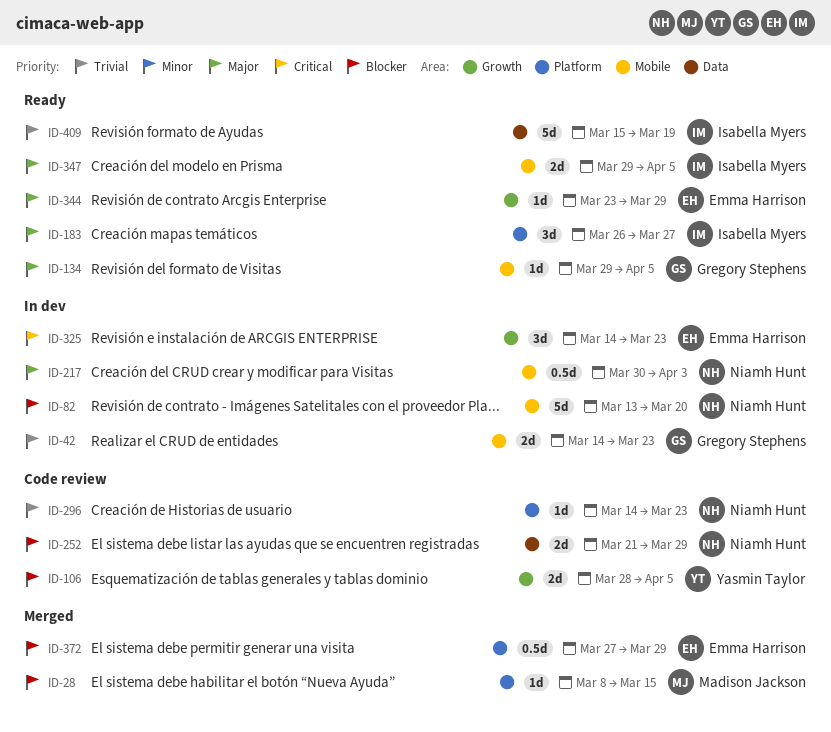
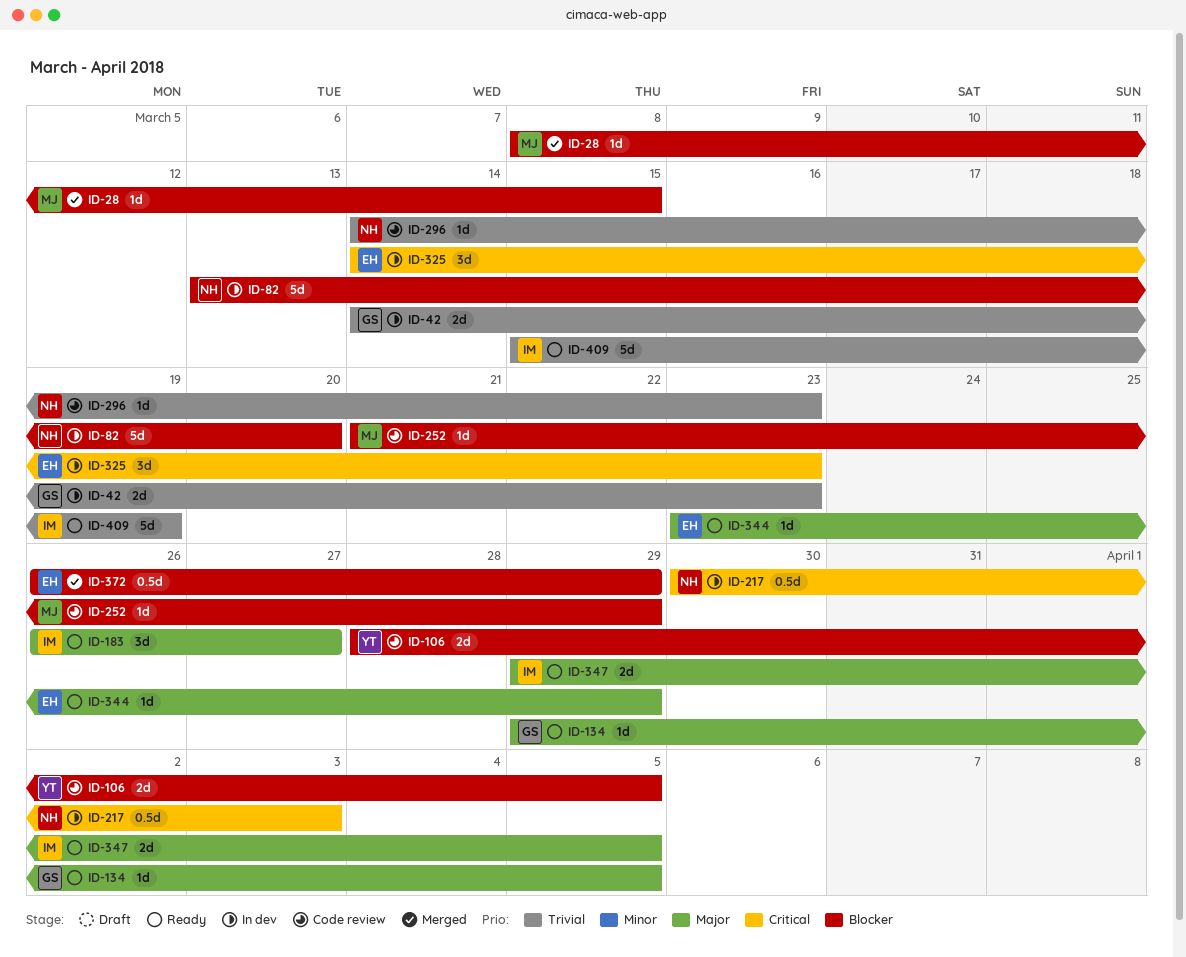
ID-217, priority: Major -> Critical
ID-252, owner: Niamh Hunt -> Madison Jackson
ID-252, estimate: 2d -> 1d
ID-372, start: Mar 27 -> Mar 26

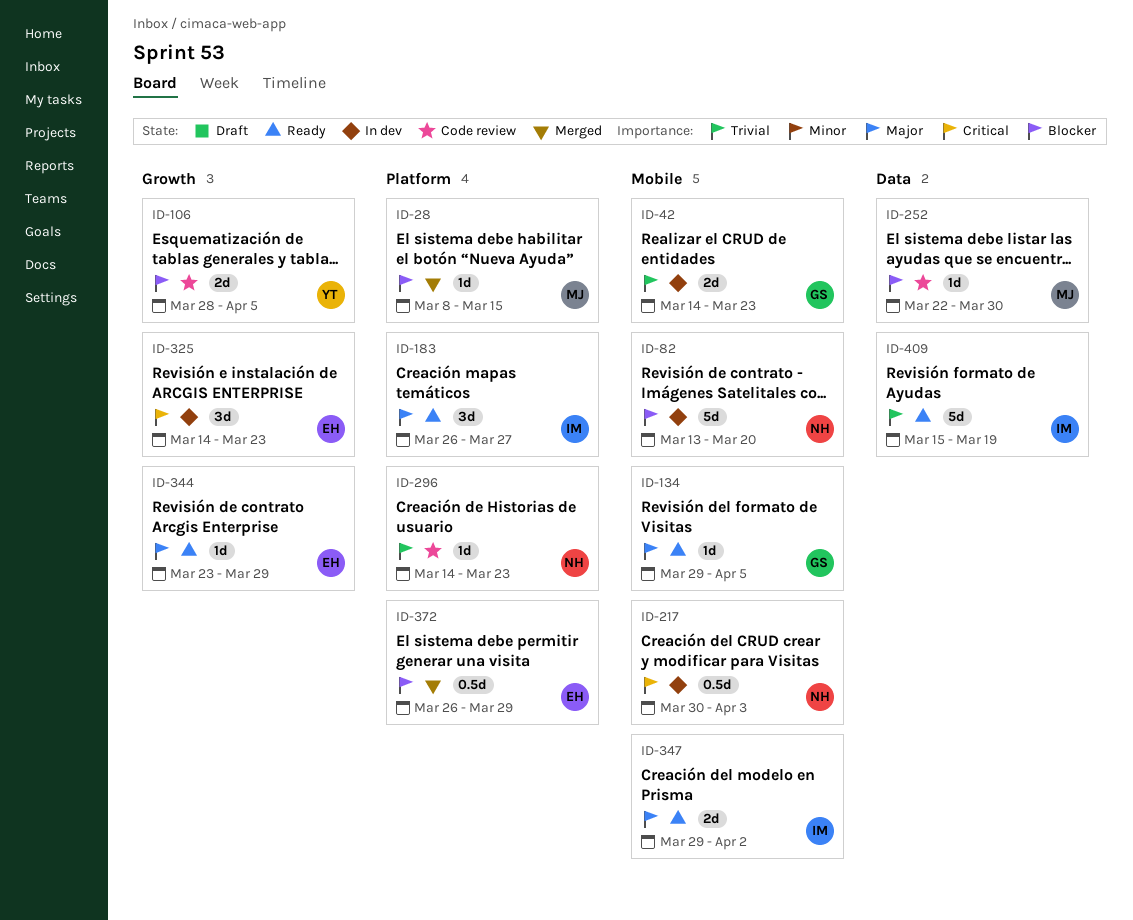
ID-252, start: Mar 21 -> Mar 22
ID-252, due: Mar 29 -> Mar 30
ID-347, due: Apr 5 -> Apr 2

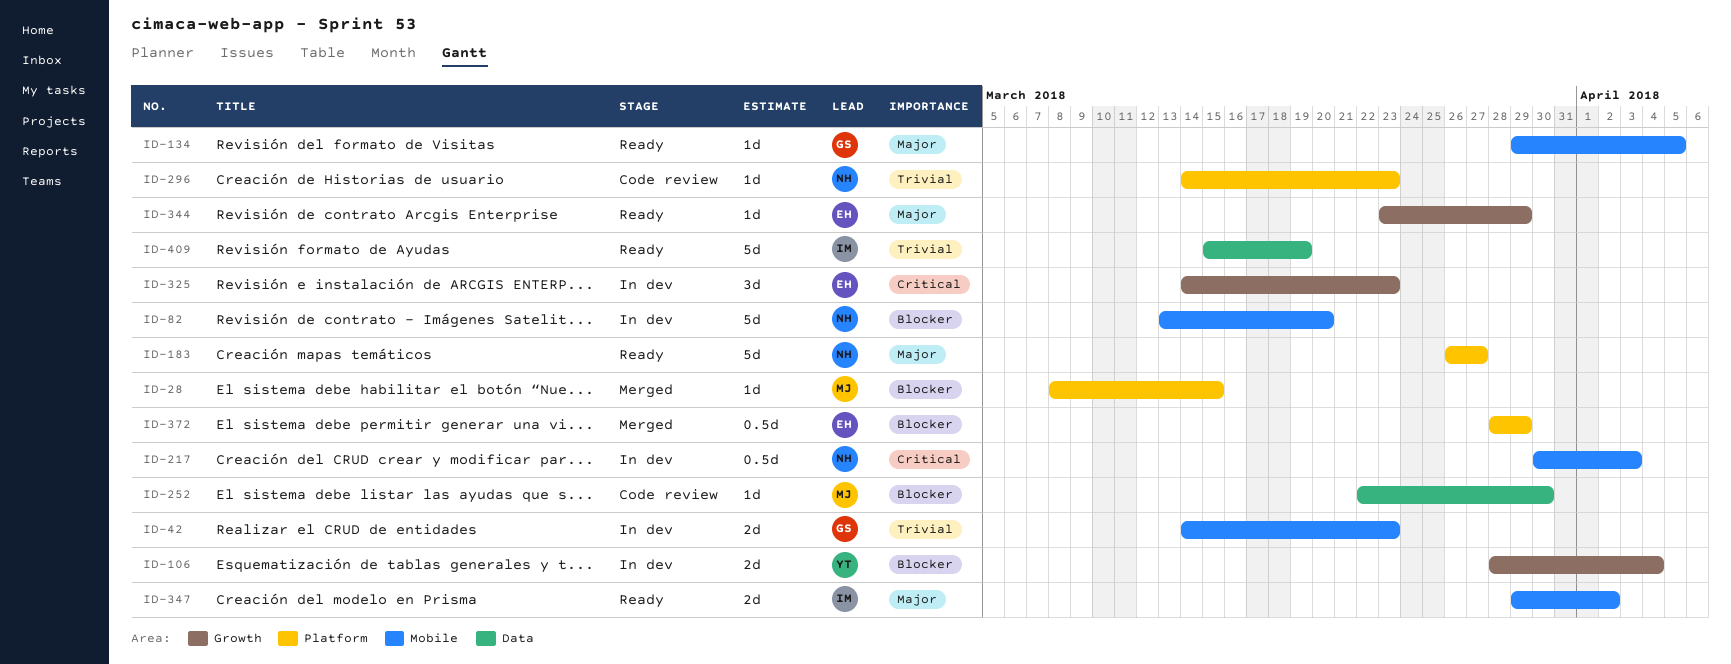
ID-106, status: Code review -> In dev
ID-106, due: Apr 5 -> Apr 4
ID-183, owner: IM -> NH
ID-183, estimate: 3d -> 5d
ID-372, start: Mar 26 -> Mar 28

